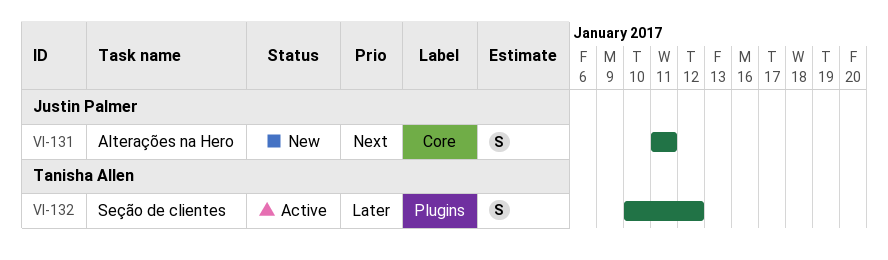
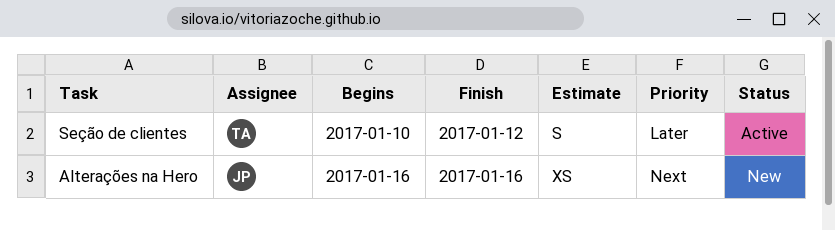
Alterações na Hero, estimate: S -> XS
Alterações na Hero, start: Jan 11 -> Jan 16
Alterações na Hero, due: Jan 11 -> Jan 16

